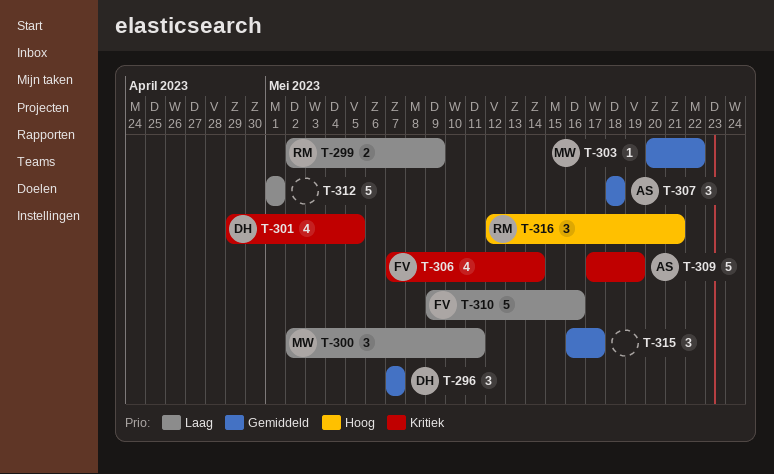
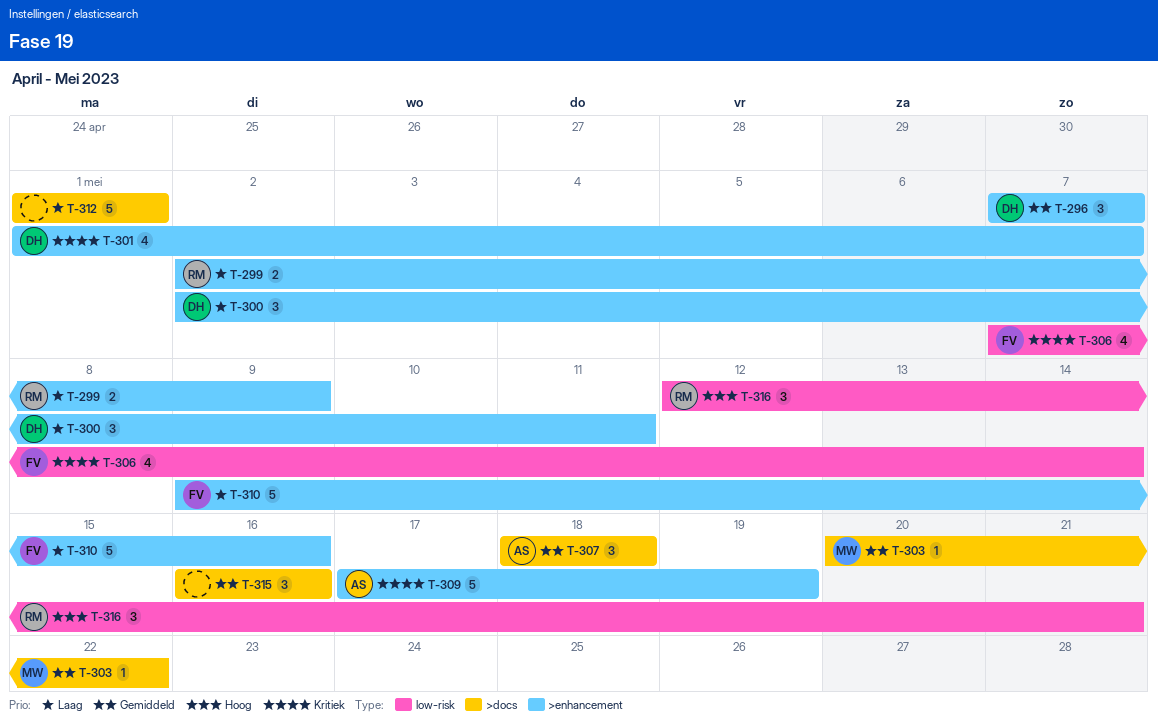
T-300, owner: MW -> DH
T-301, start: Apr 29 -> May 1
T-301, due: May 5 -> May 7
T-315, due: May 17 -> May 16

